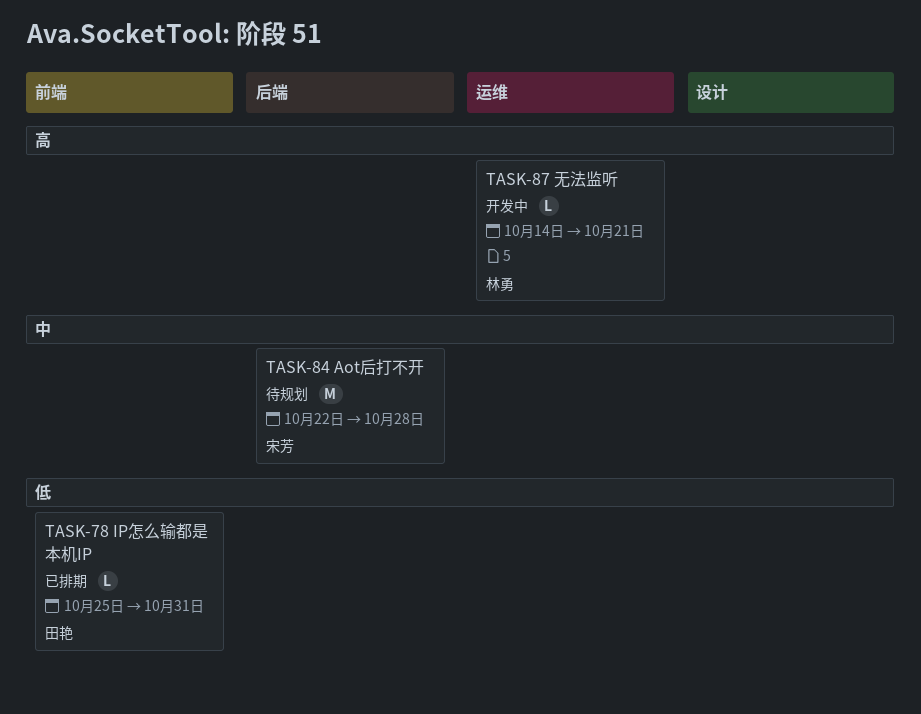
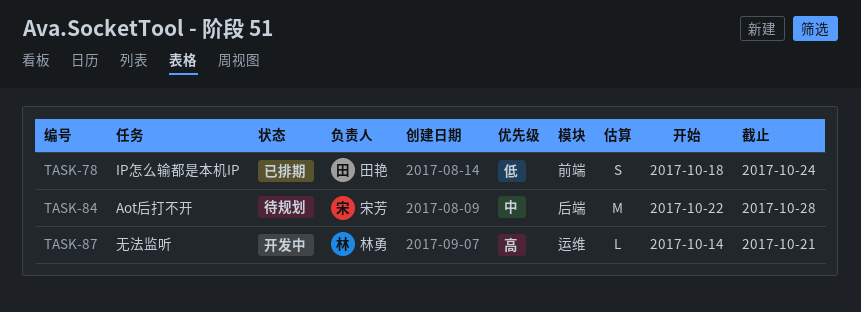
TASK-78, estimate: L -> S
TASK-78, start: Oct 25 -> Oct 18
TASK-78, due: Oct 31 -> Oct 24

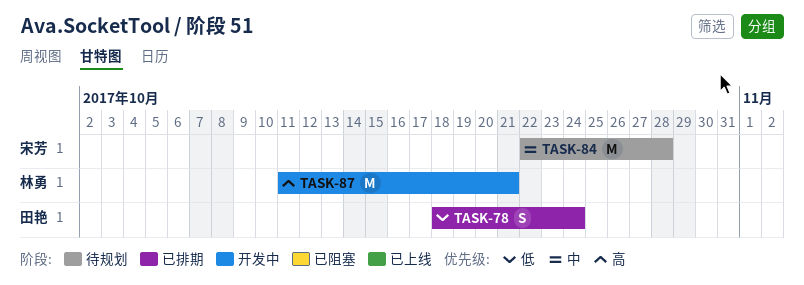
TASK-87, estimate: L -> M
TASK-87, start: Oct 14 -> Oct 11

